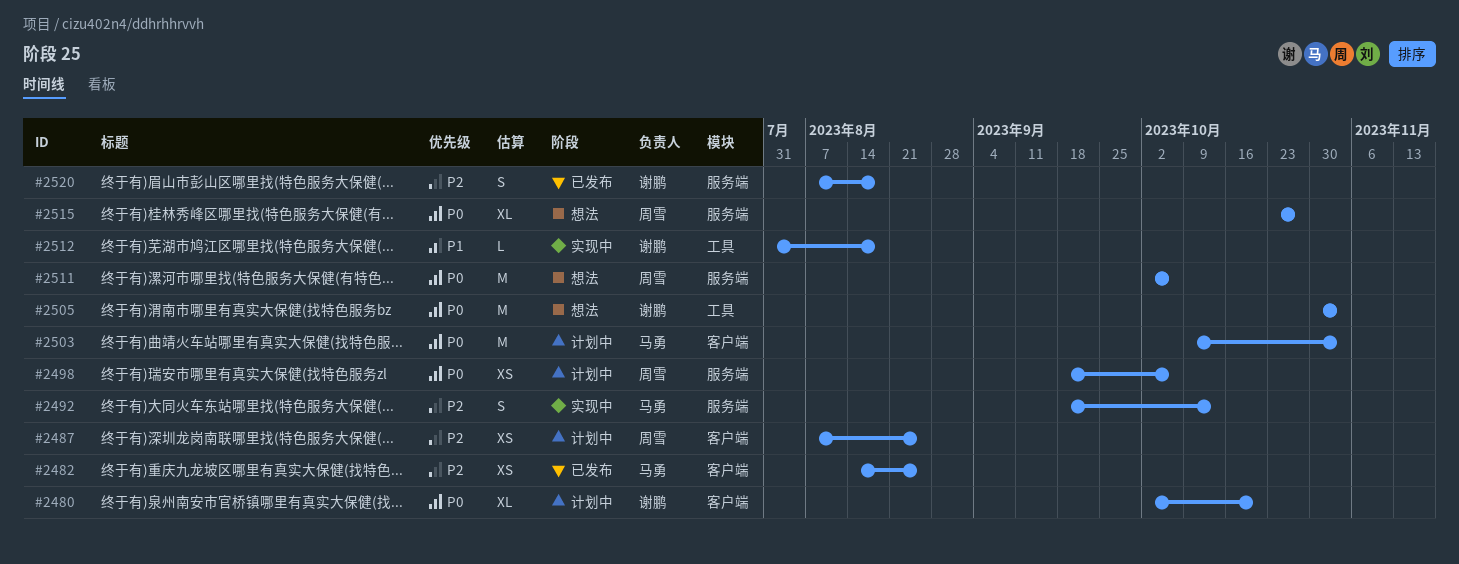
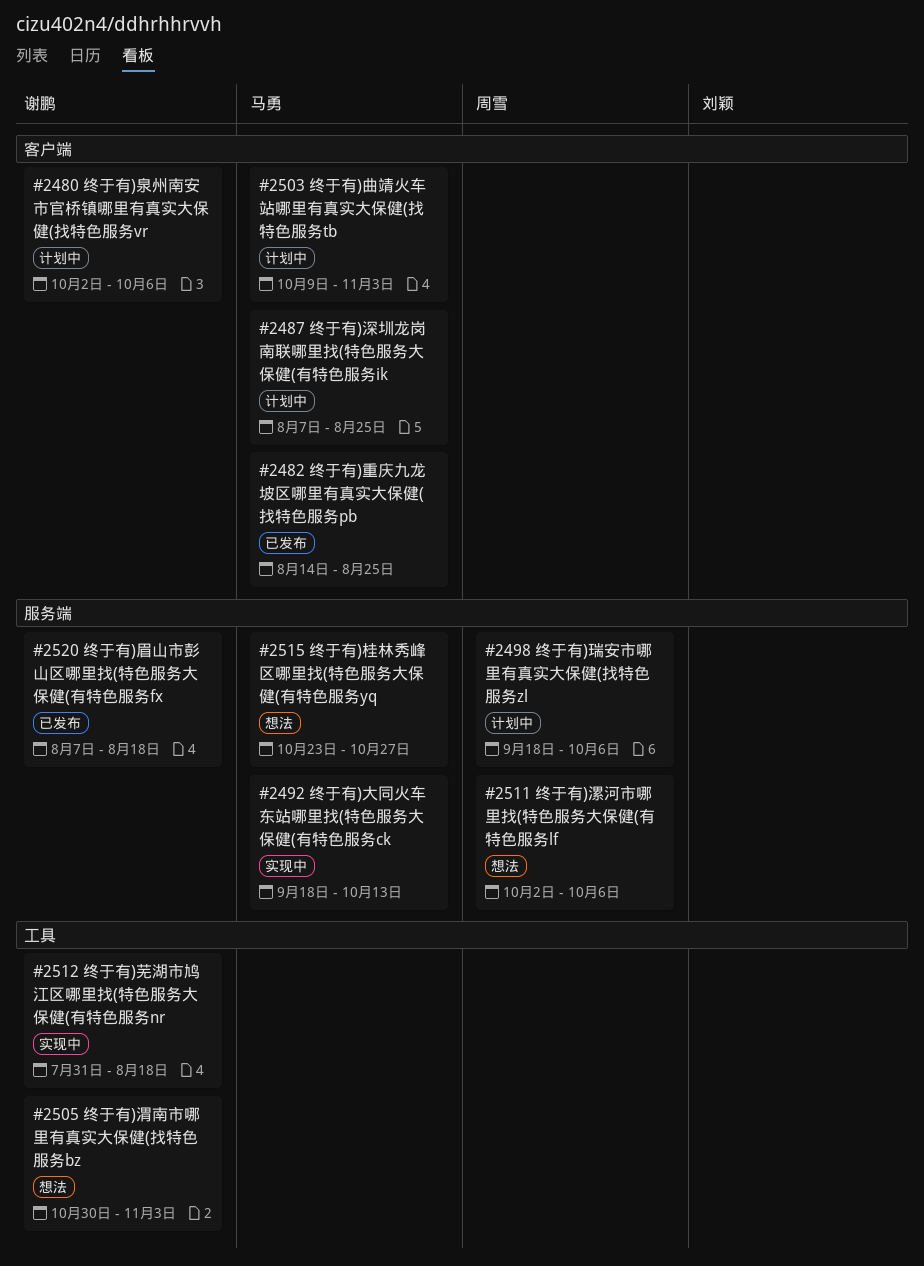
#2480, due: Oct 20 -> Oct 6
#2487, owner: 周雪 -> 马勇
#2515, owner: 周雪 -> 马勇

